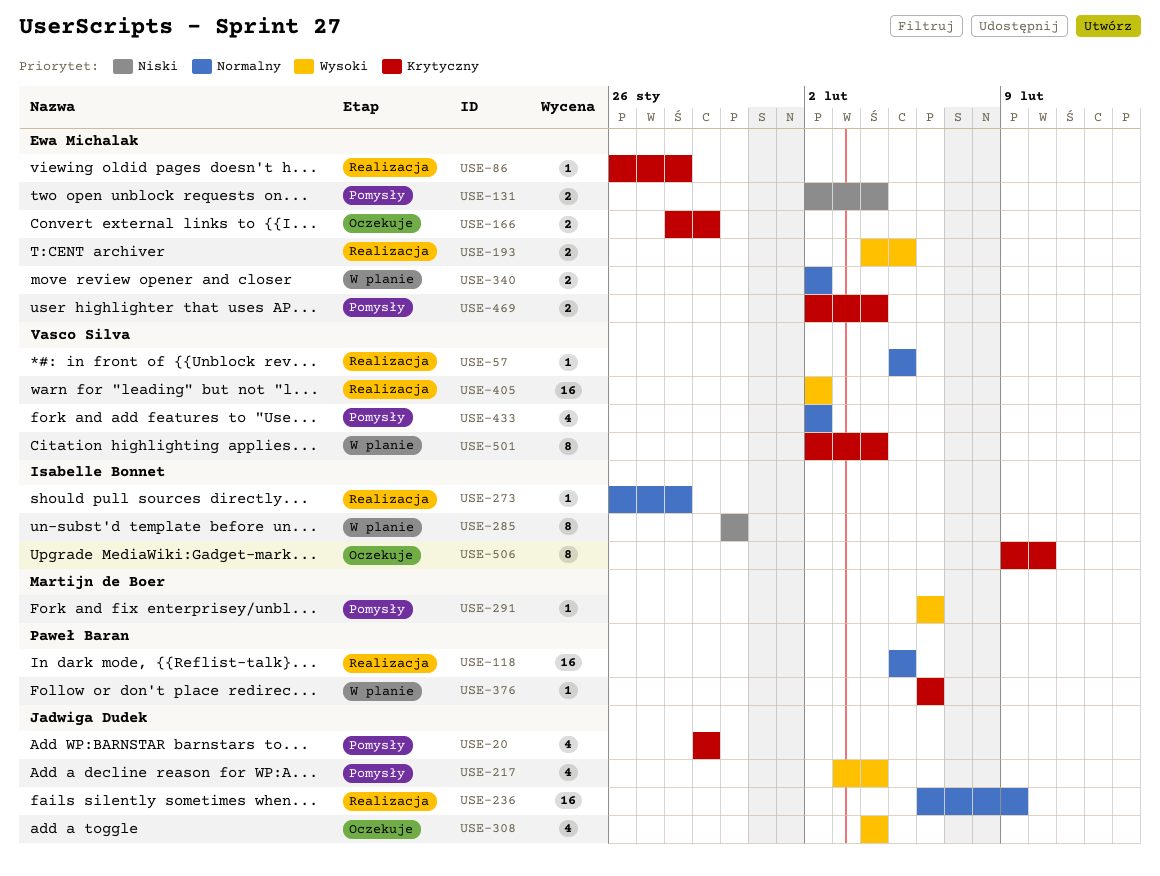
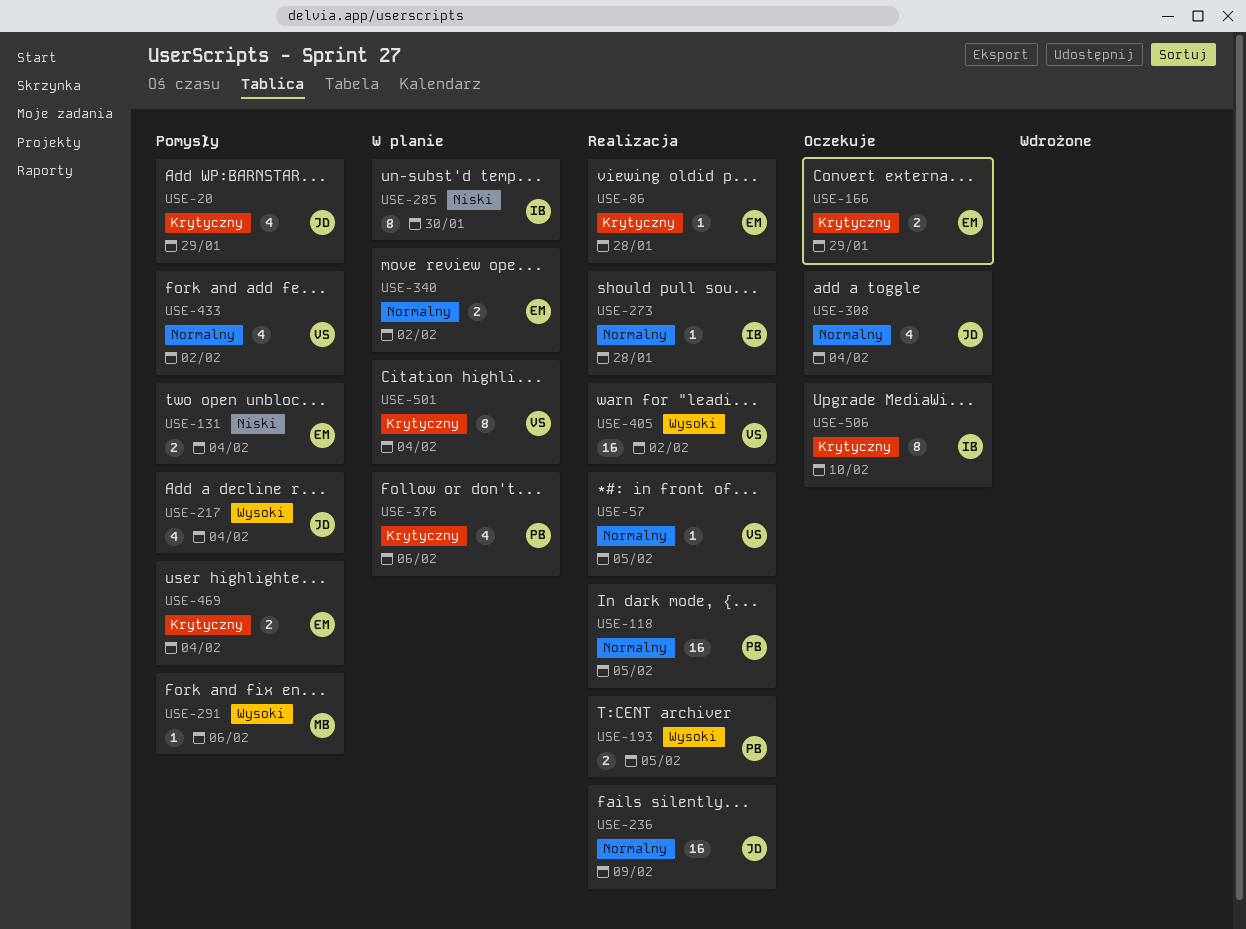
USE-193, owner: Ewa Michalak -> Paweł Baran
USE-308, priority: Wysoki -> Normalny
USE-376, estimate: 1 -> 4

